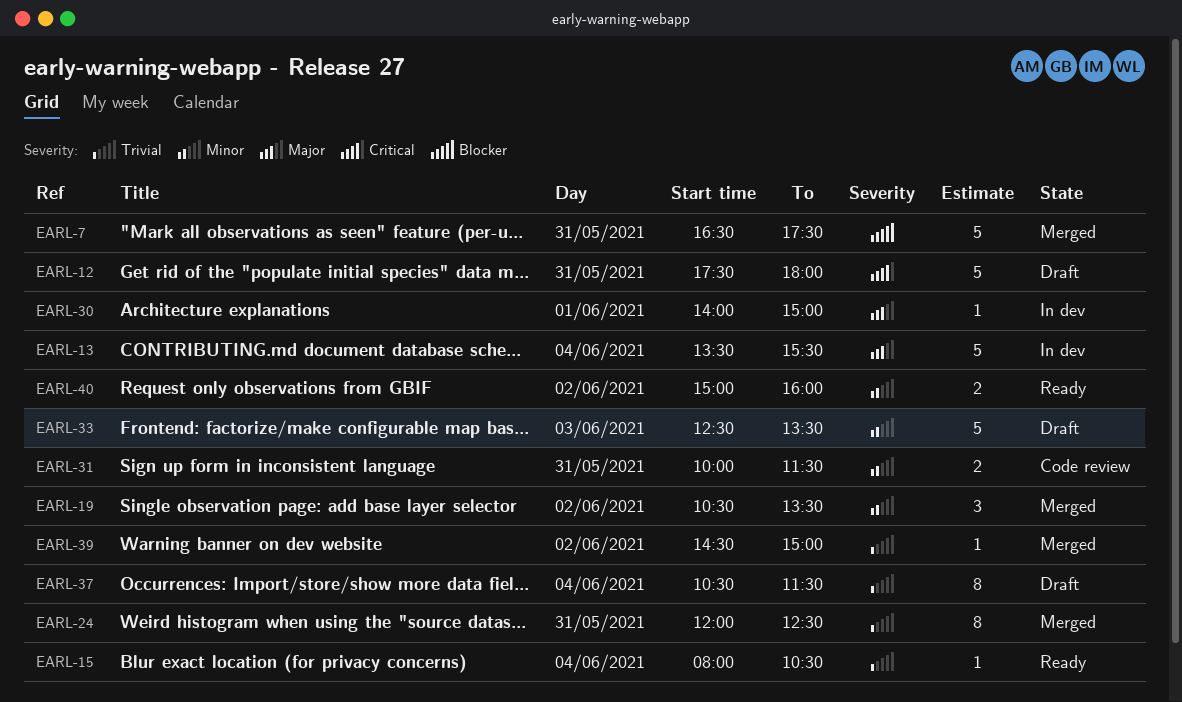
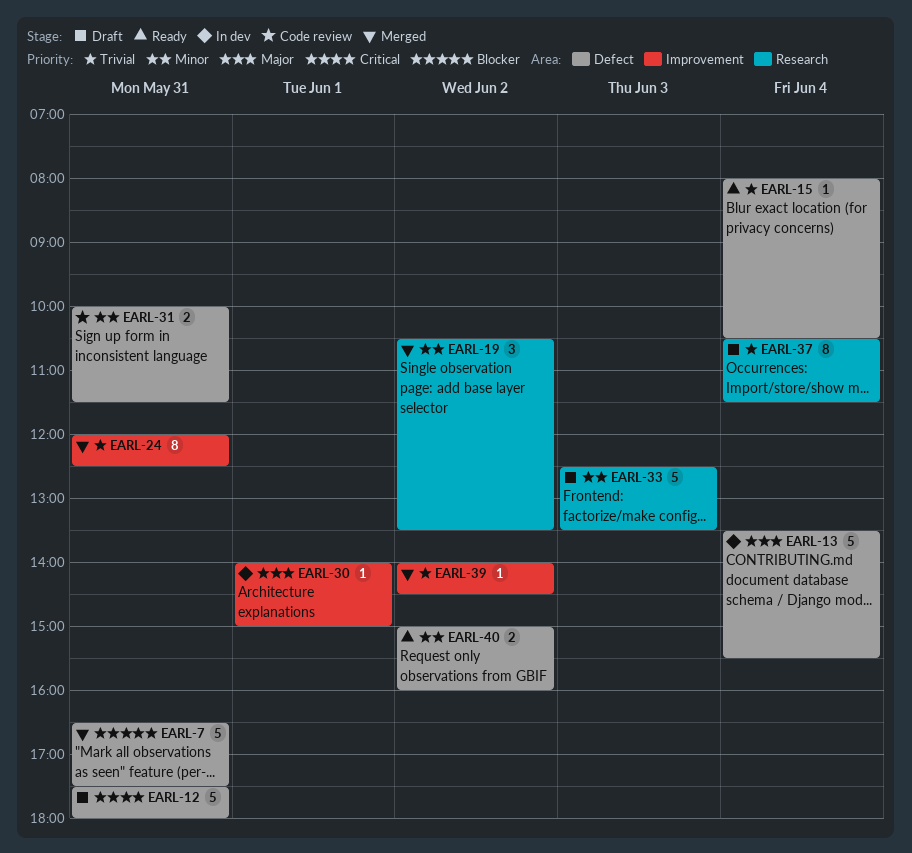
EARL-39, begins: 14:30 -> 14:00
EARL-39, ends: 15:00 -> 14:30

